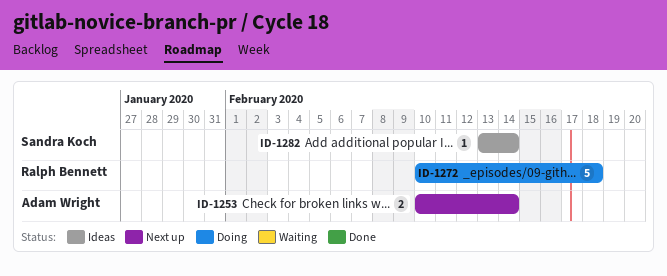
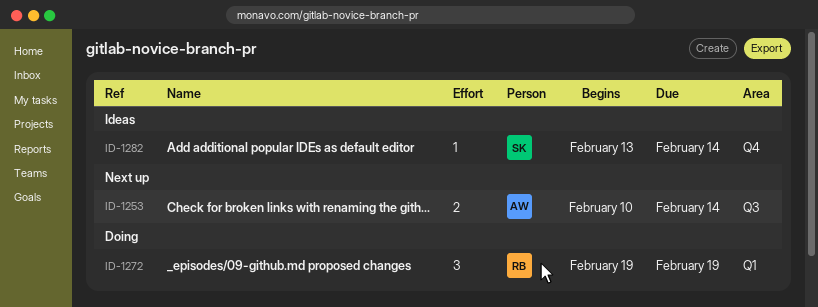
ID-1272, estimate: 5 -> 3
ID-1272, start: Feb 10 -> Feb 19
ID-1272, due: Feb 18 -> Feb 19

